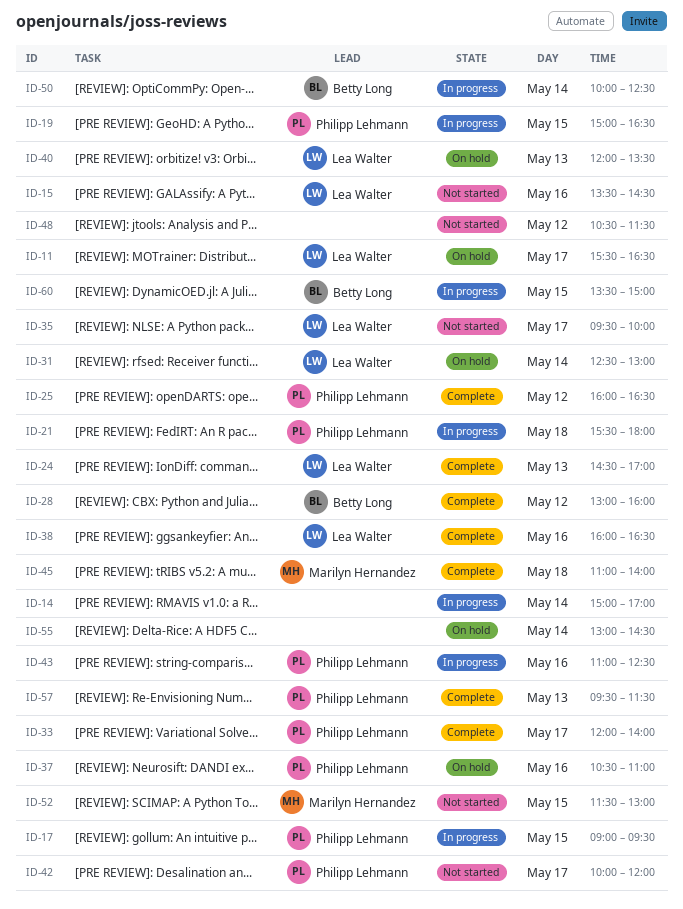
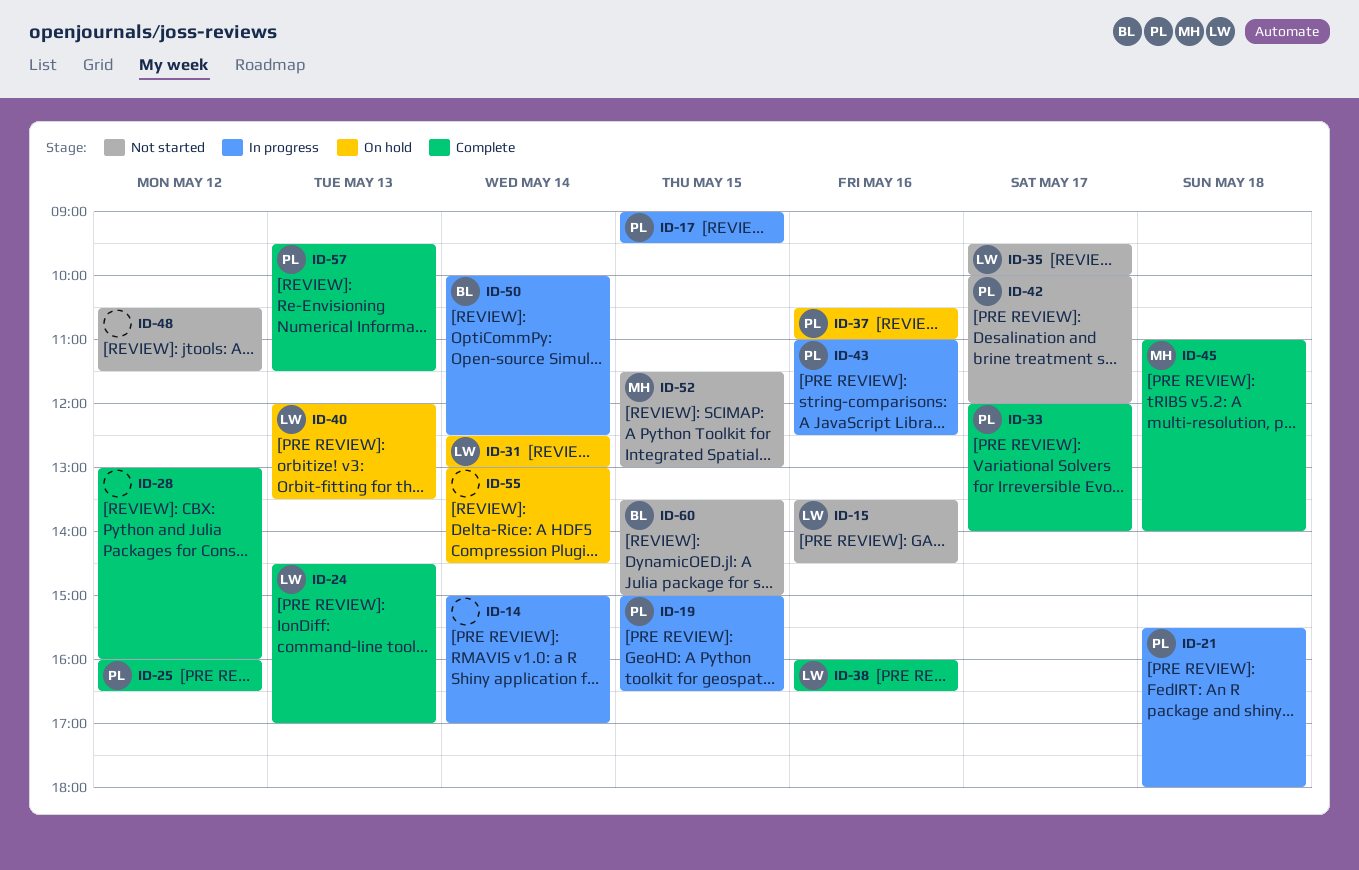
ID-11: present -> none
ID-28, owner: Betty Long -> none
ID-60, status: In progress -> Not started

